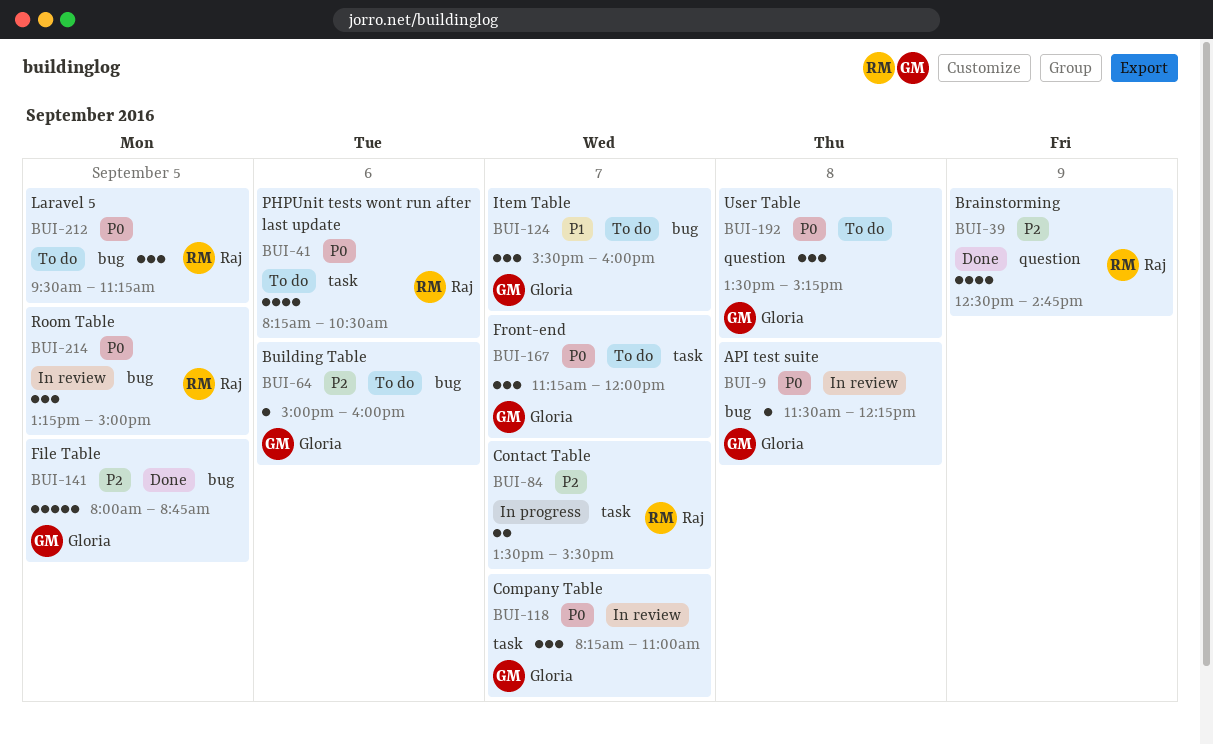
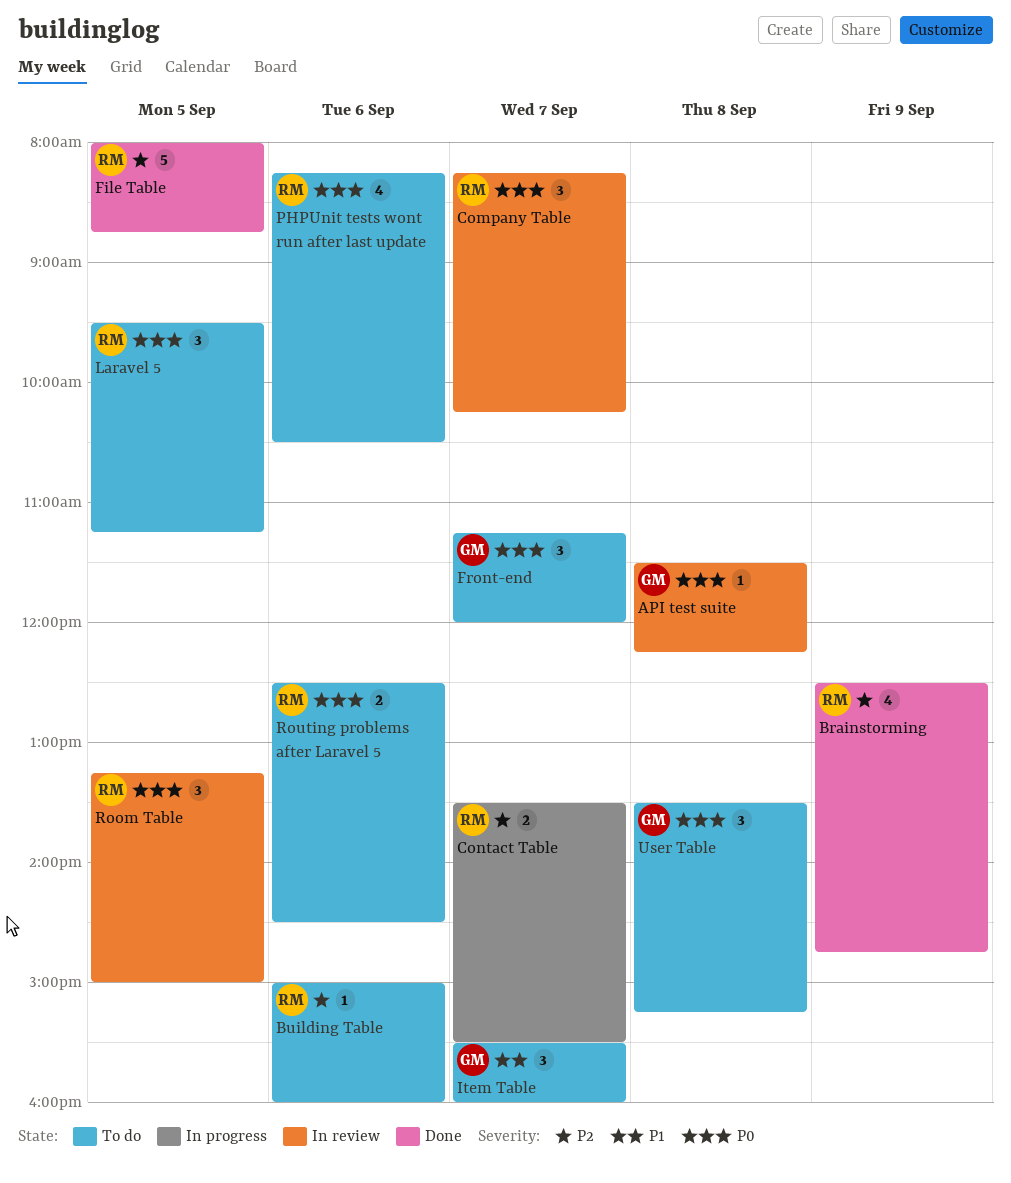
Building Table, owner: Gloria -> Raj
Company Table, owner: Gloria -> Raj
Company Table, ends: 11:00 -> 10:15
File Table, owner: Gloria -> Raj
Routing problems after Laravel 5: none -> present

